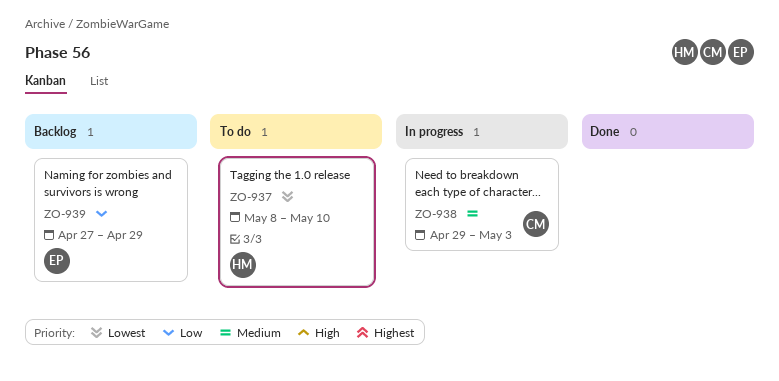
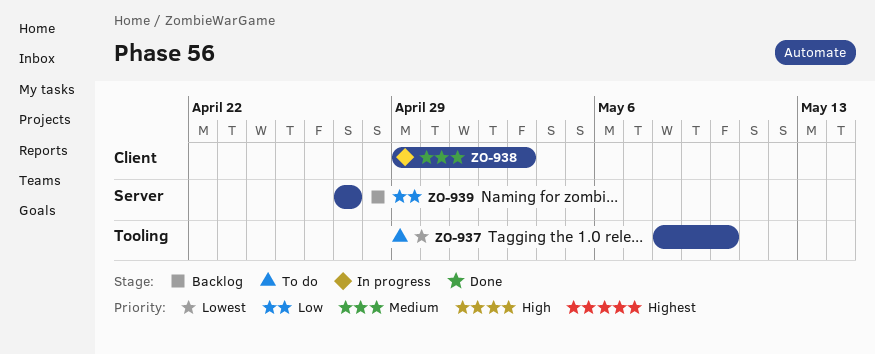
ZO-939, due: Apr 29 -> Apr 27

